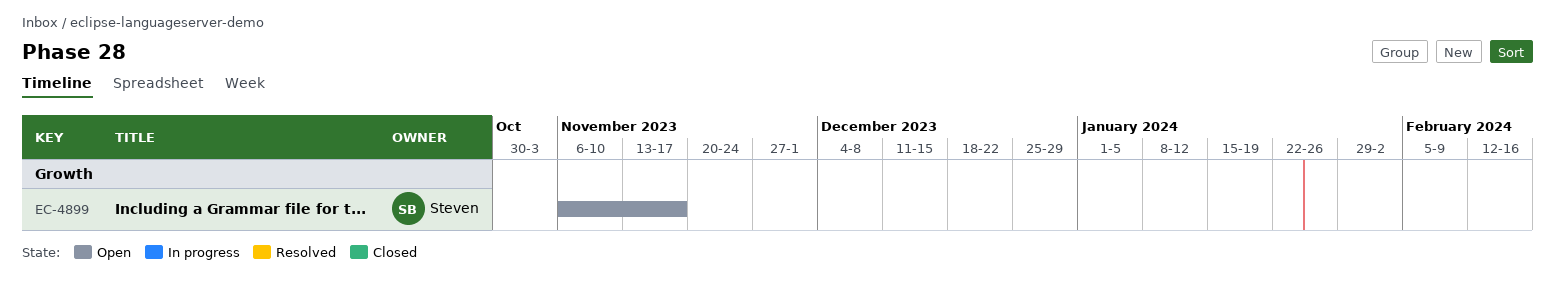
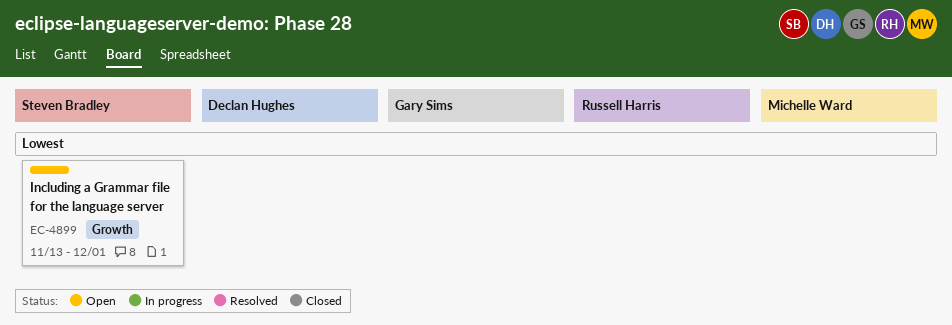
EC-4899, start: Nov 6 -> Nov 13
EC-4899, due: Nov 17 -> Dec 1

